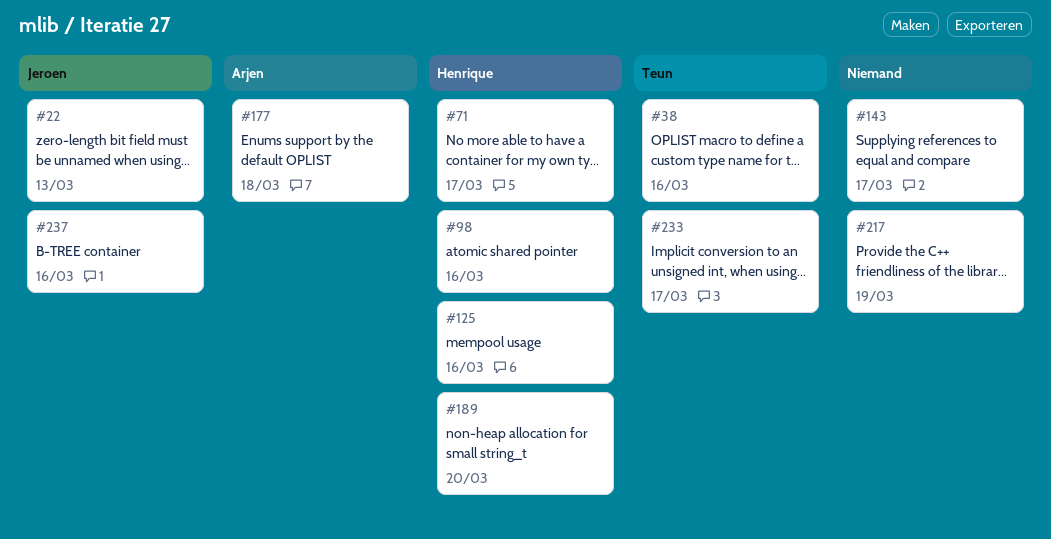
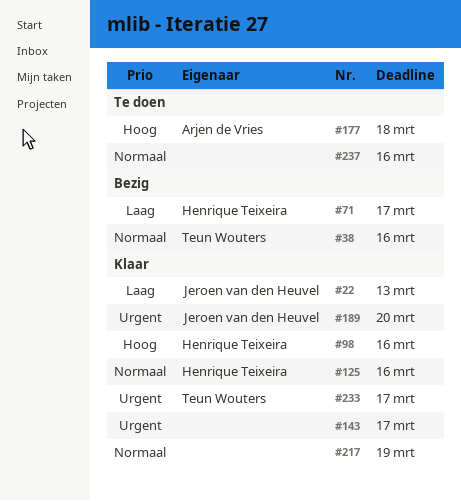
#189, owner: Henrique Teixeira -> Jeroen van den Heuvel
#237, owner: Jeroen van den Heuvel -> none

